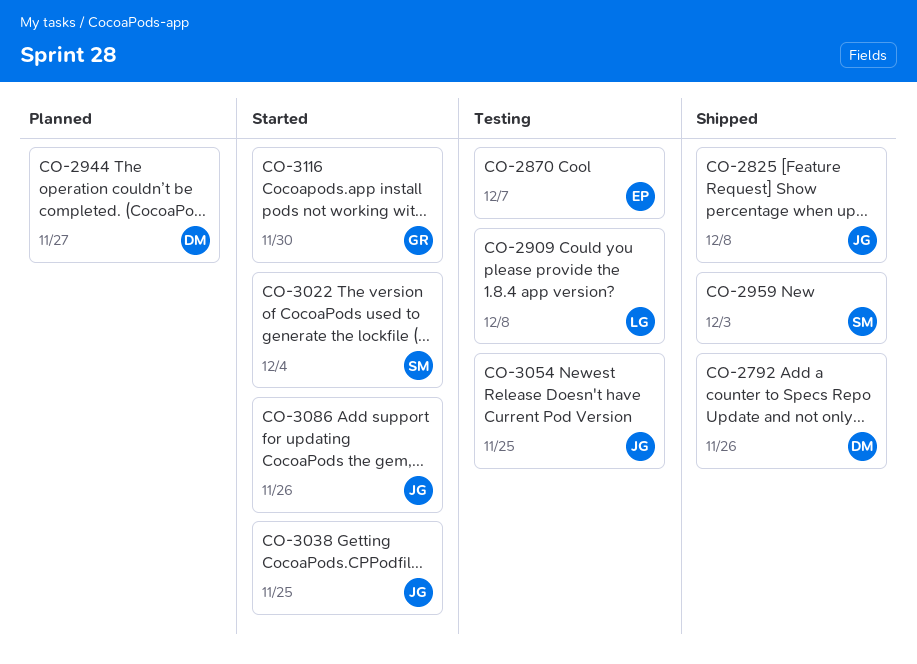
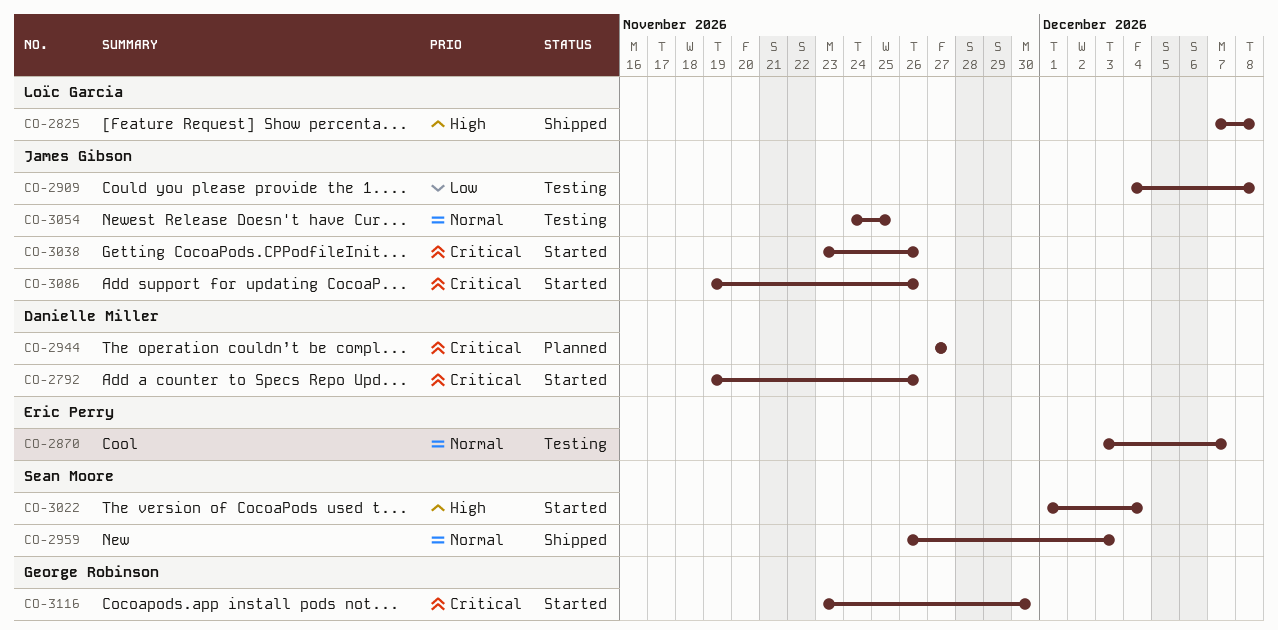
CO-2792, status: Shipped -> Started
CO-2825, owner: James Gibson -> Loïc Garcia
CO-2909, owner: Loïc Garcia -> James Gibson
CO-3038, due: Nov 25 -> Nov 26

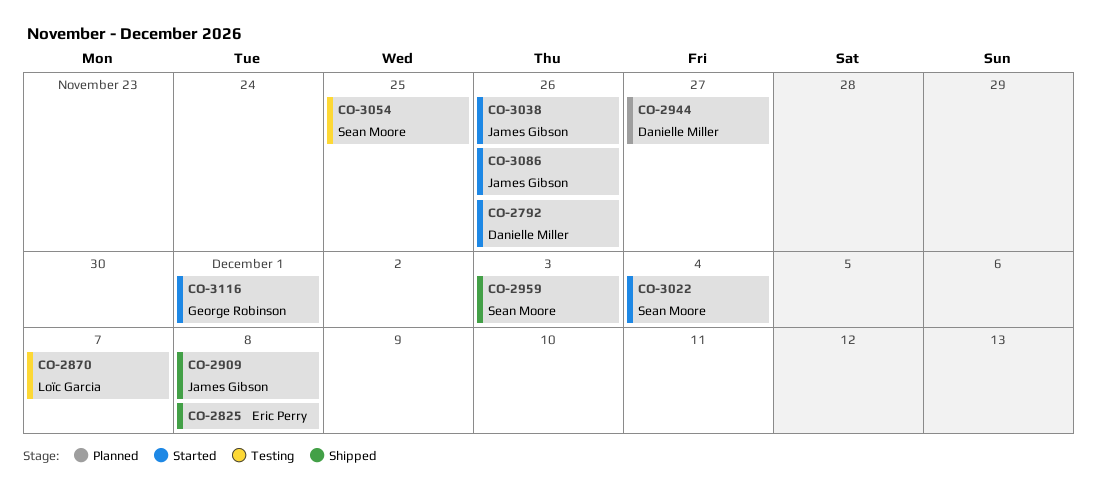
CO-2825, owner: Loïc Garcia -> Eric Perry
CO-2870, owner: Eric Perry -> Loïc Garcia
CO-2909, status: Testing -> Shipped
CO-3054, owner: James Gibson -> Sean Moore
CO-3116, due: Nov 30 -> Dec 1

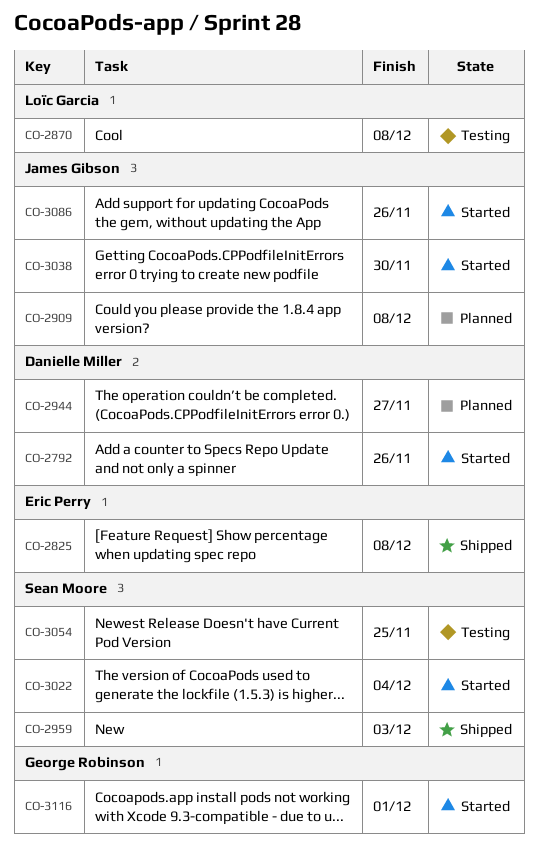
CO-2870, due: Dec 7 -> Dec 8
CO-2909, status: Shipped -> Planned
CO-3038, due: Nov 26 -> Nov 30

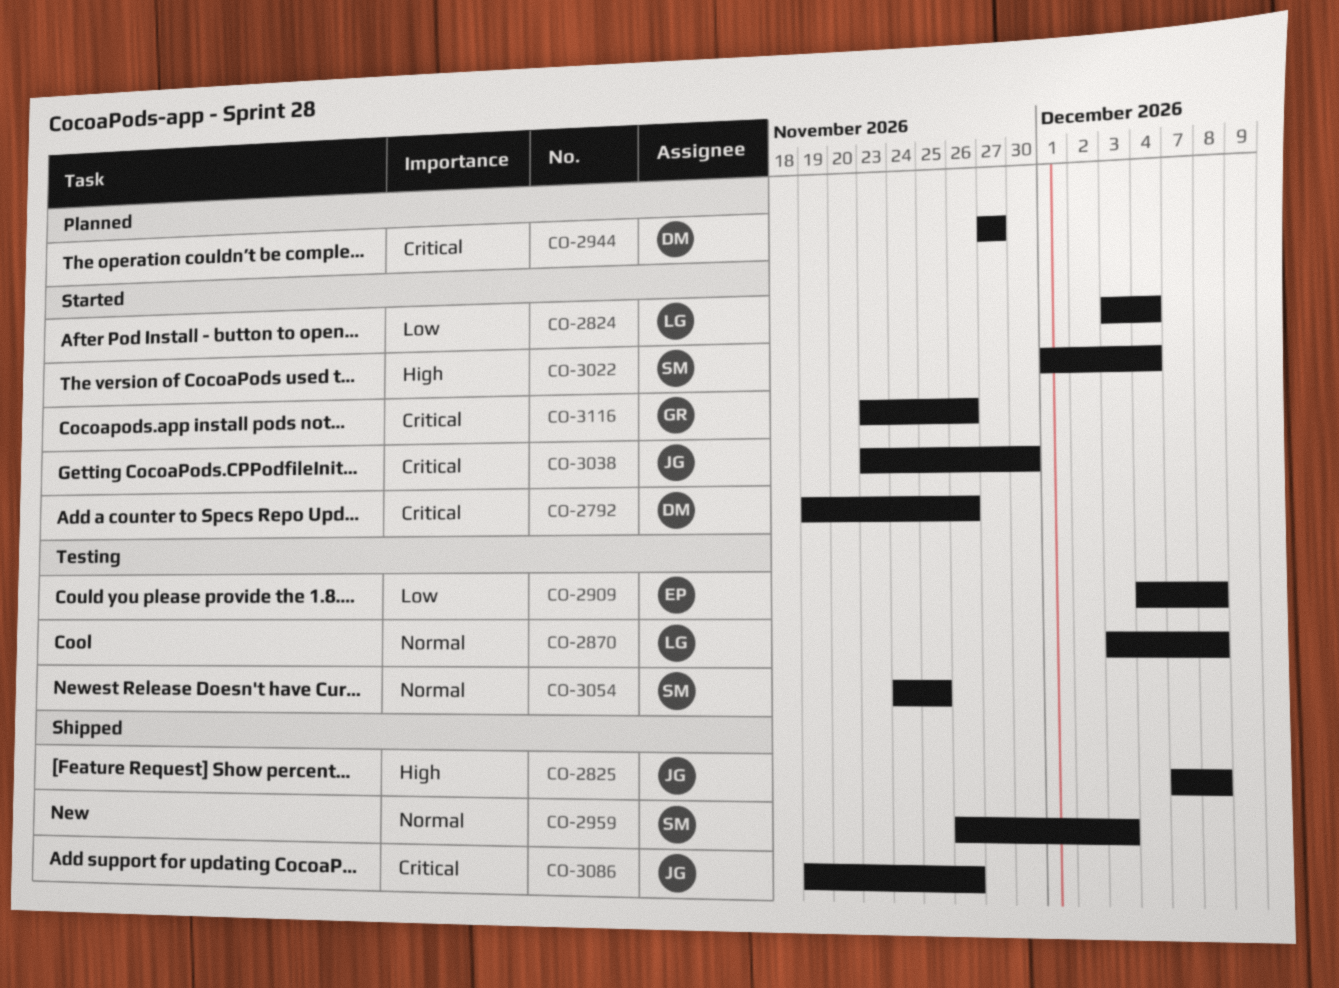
CO-2824: none -> present
CO-2825, owner: Eric Perry -> James Gibson
CO-2909, status: Planned -> Testing
CO-2909, owner: James Gibson -> Eric Perry
CO-3086, status: Started -> Shipped
CO-3116, due: Dec 1 -> Nov 26

